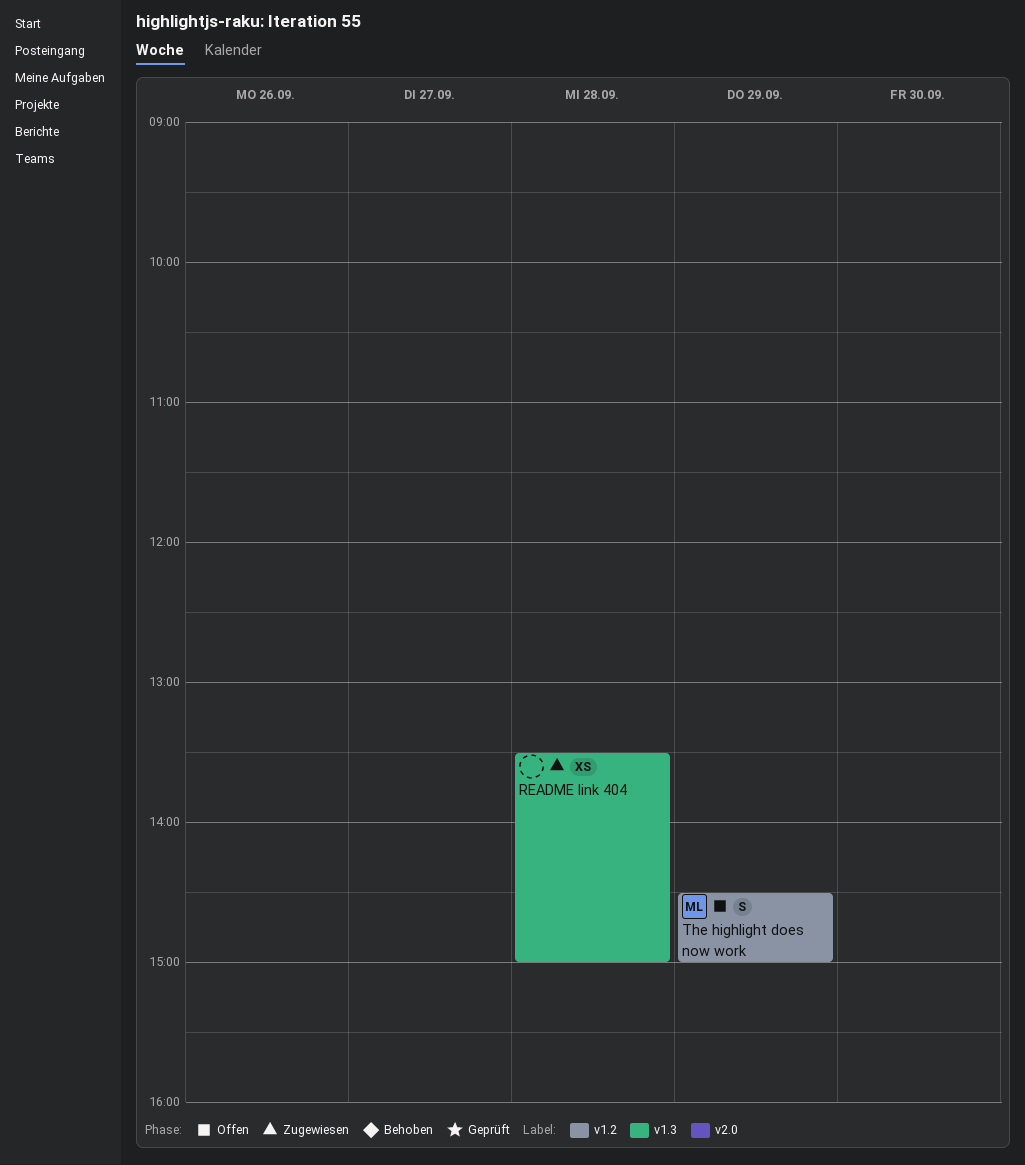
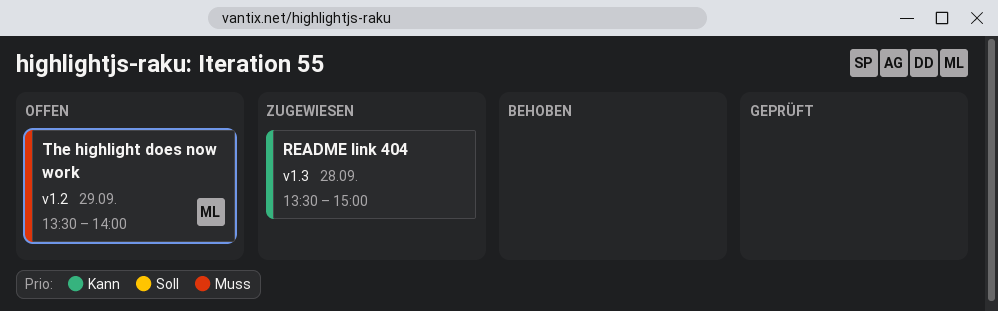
The highlight does now work, begins: 14:30 -> 13:30
The highlight does now work, ends: 15:00 -> 14:00

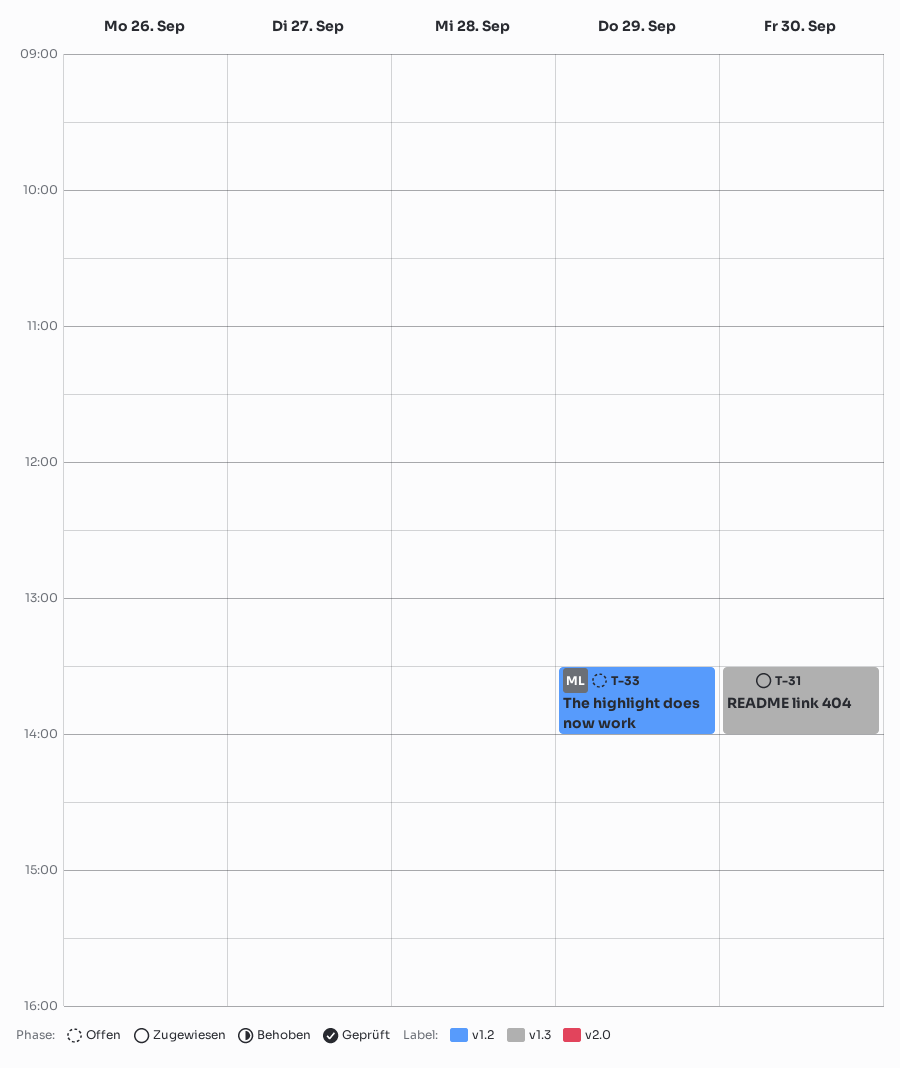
README link 404, day: Sep 28 -> Sep 30
README link 404, ends: 15:00 -> 14:00

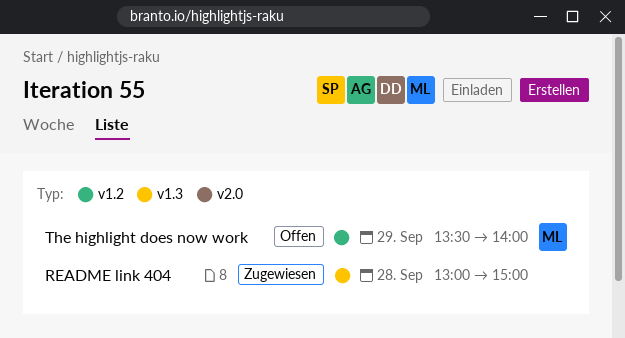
README link 404, day: Sep 30 -> Sep 28
README link 404, begins: 13:30 -> 13:00
README link 404, ends: 14:00 -> 15:00

